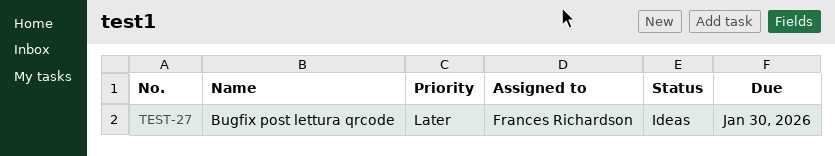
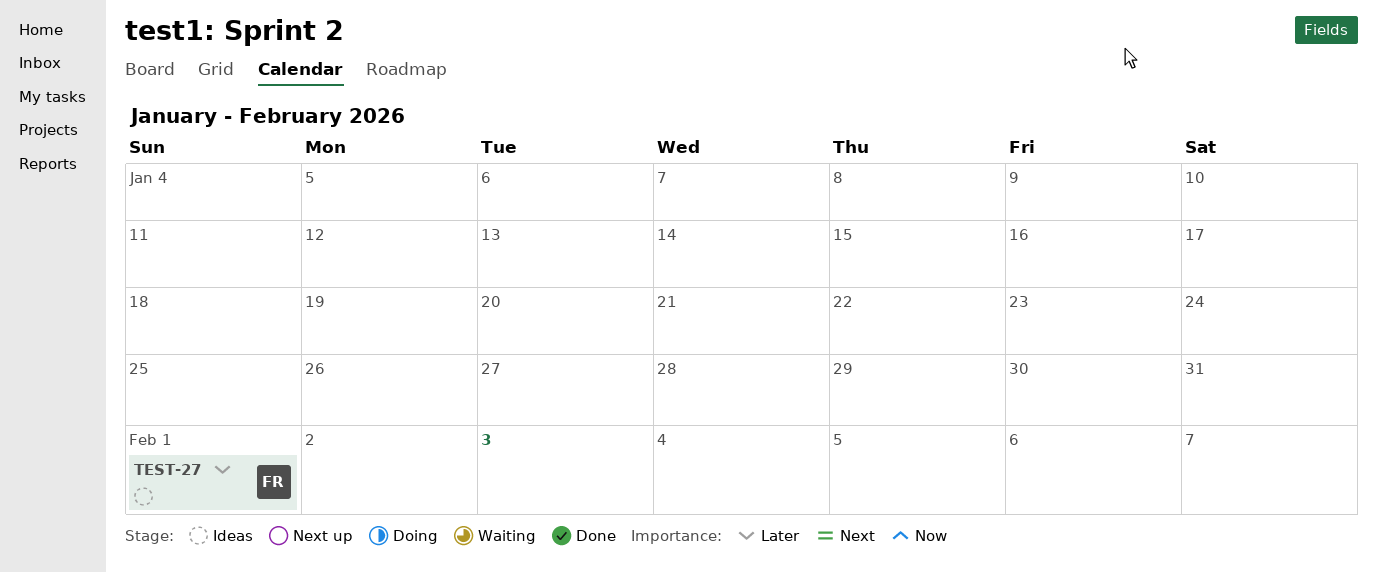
TEST-27, due: Jan 30 -> Feb 1

